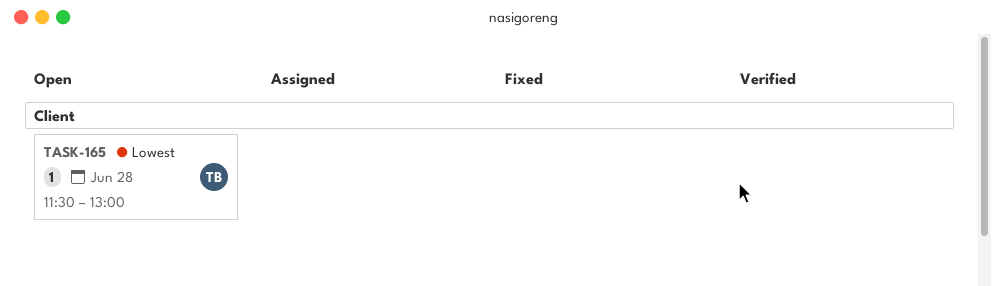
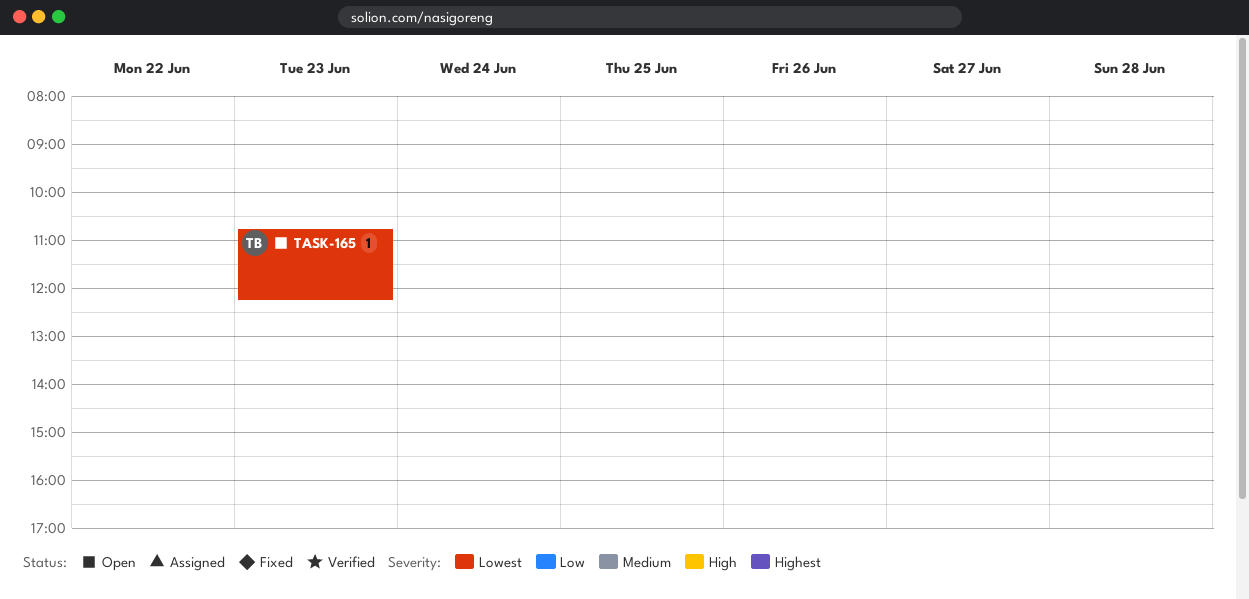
TASK-165, day: Jun 28 -> Jun 23
TASK-165, begins: 11:30 -> 10:45
TASK-165, ends: 13:00 -> 12:15

